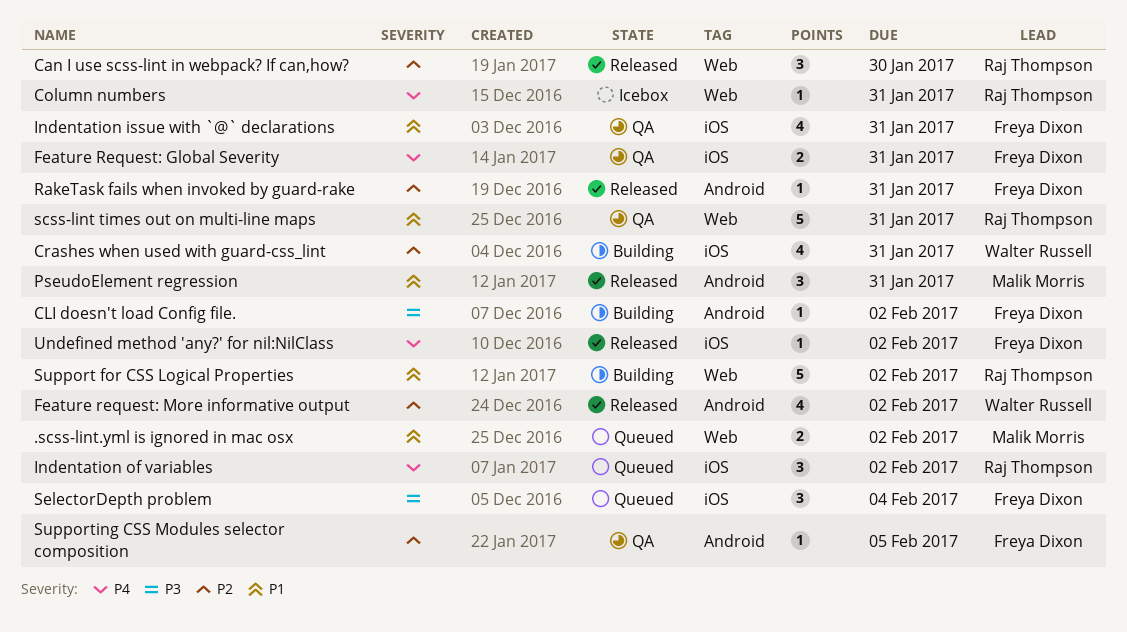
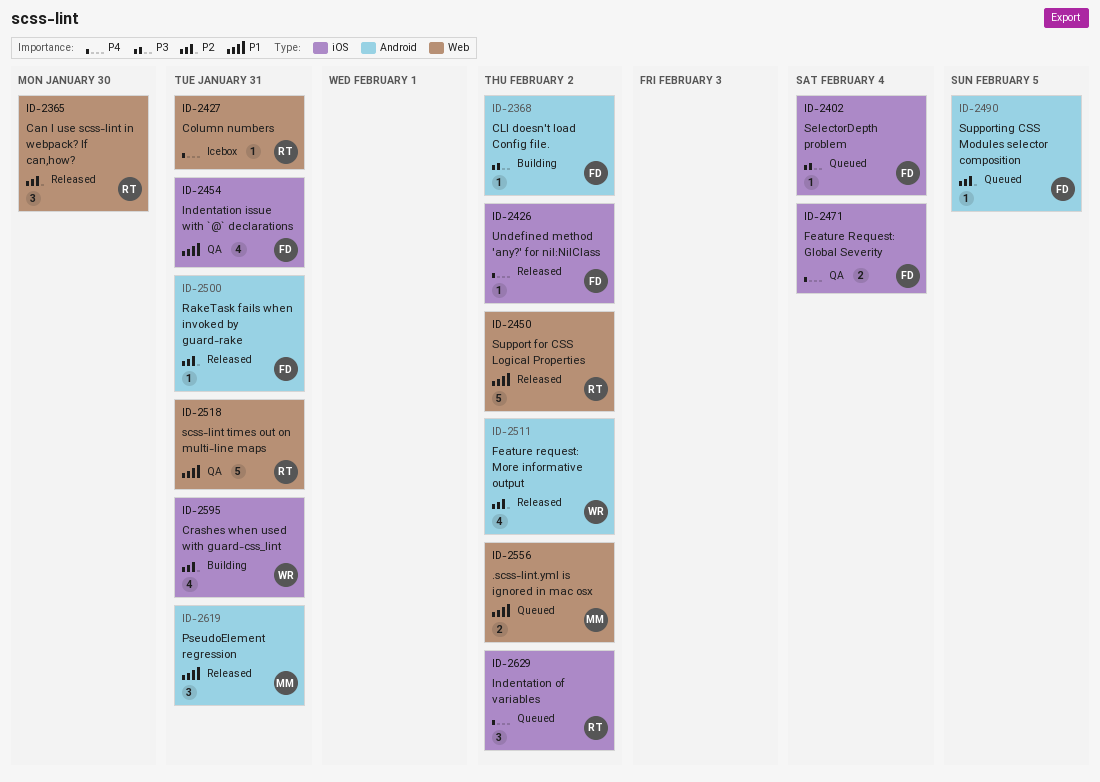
Feature Request: Global Severity, due: Jan 31 -> Feb 4
SelectorDepth problem, estimate: 3 -> 1
Support for CSS Logical Properties, status: Building -> Released
Supporting CSS Modules selector composition, status: QA -> Queued

